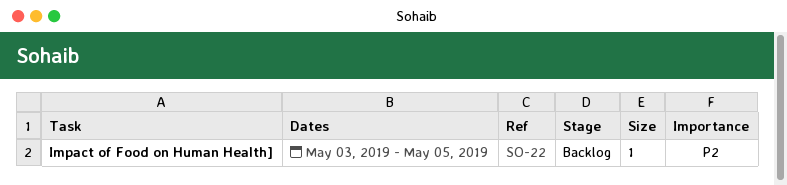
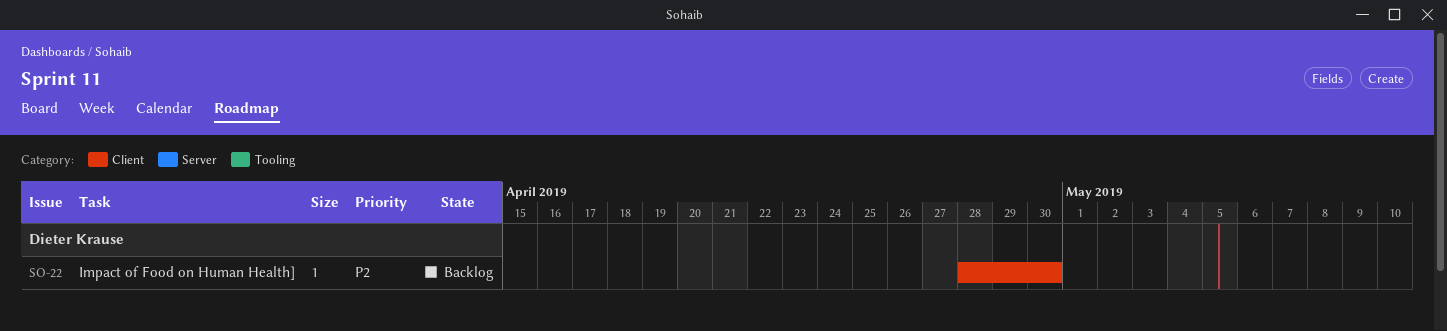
SO-22, start: May 3 -> Apr 28
SO-22, due: May 5 -> Apr 30

